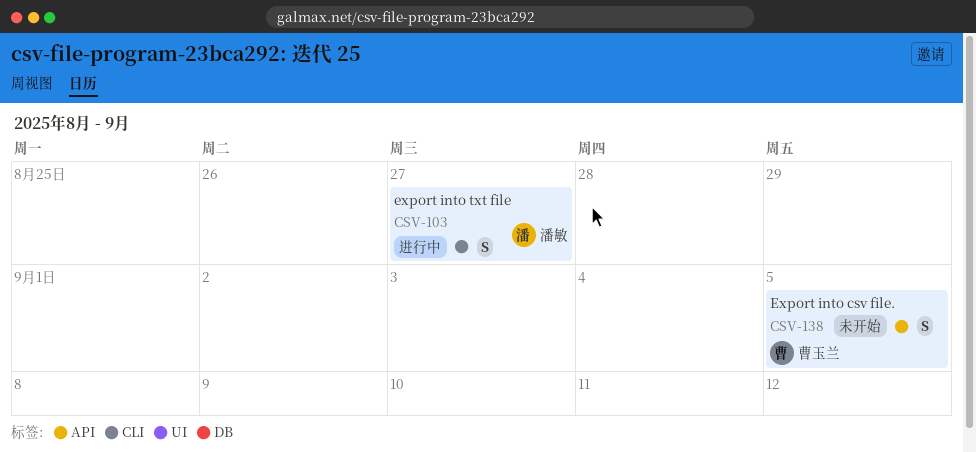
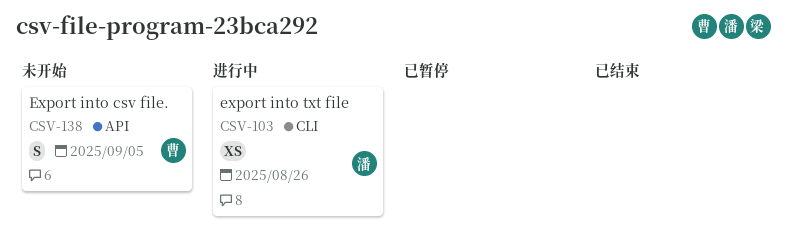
CSV-103, estimate: S -> XS
CSV-103, due: Aug 27 -> Aug 26

